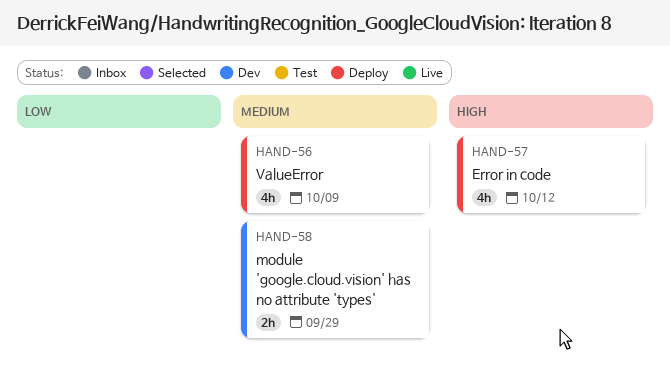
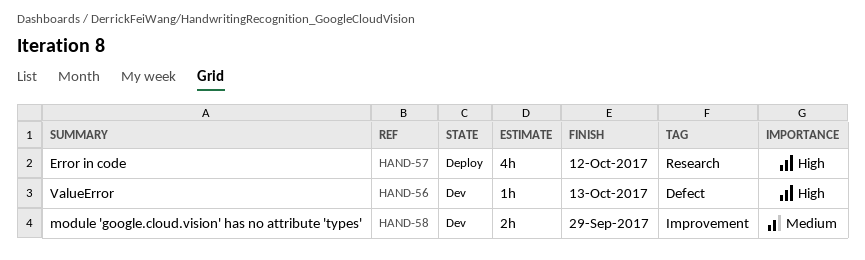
HAND-56, status: Deploy -> Dev
HAND-56, priority: Medium -> High
HAND-56, estimate: 4h -> 1h
HAND-56, due: Oct 9 -> Oct 13

